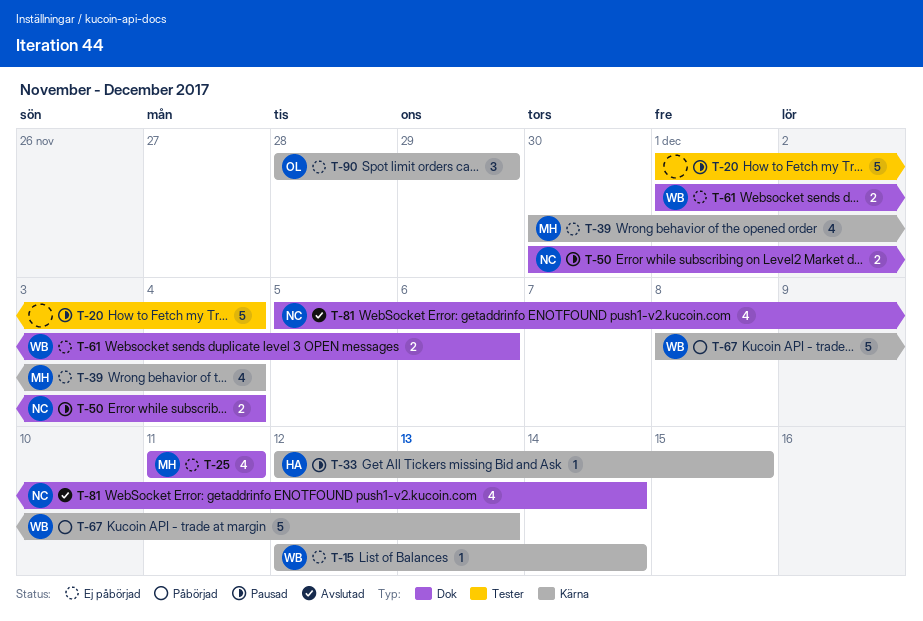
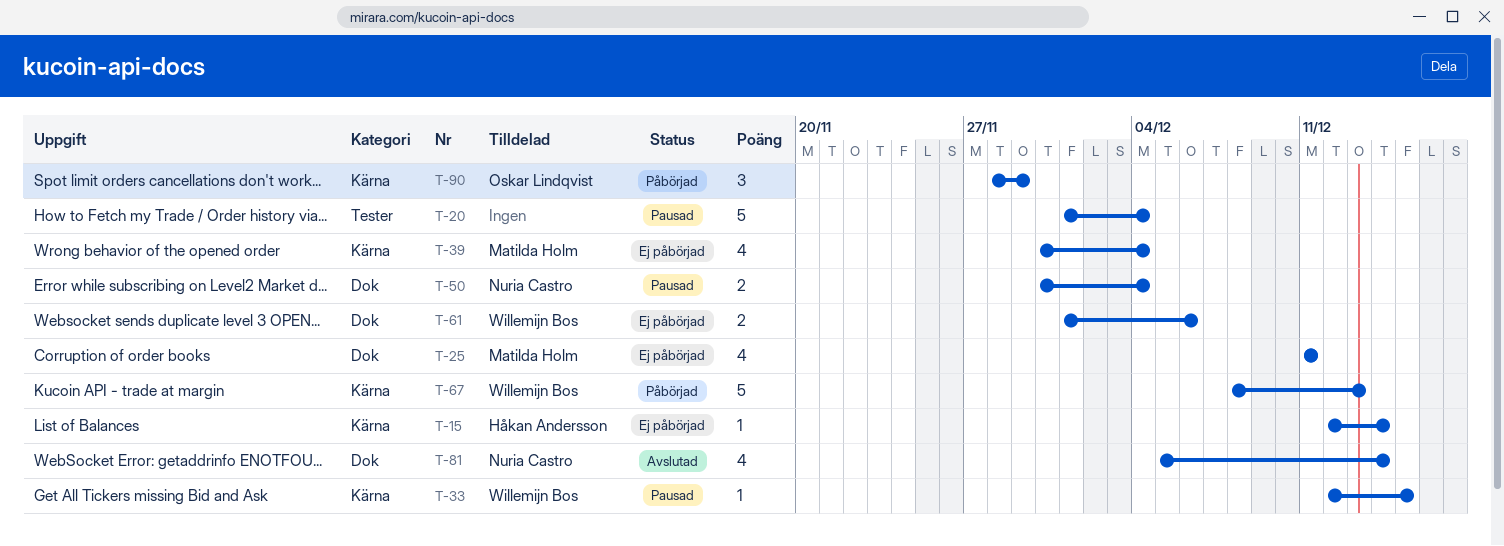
T-15, owner: Willemijn Bos -> Håkan Andersson
T-33, owner: Håkan Andersson -> Willemijn Bos
T-90, status: Ej påbörjad -> Påbörjad

